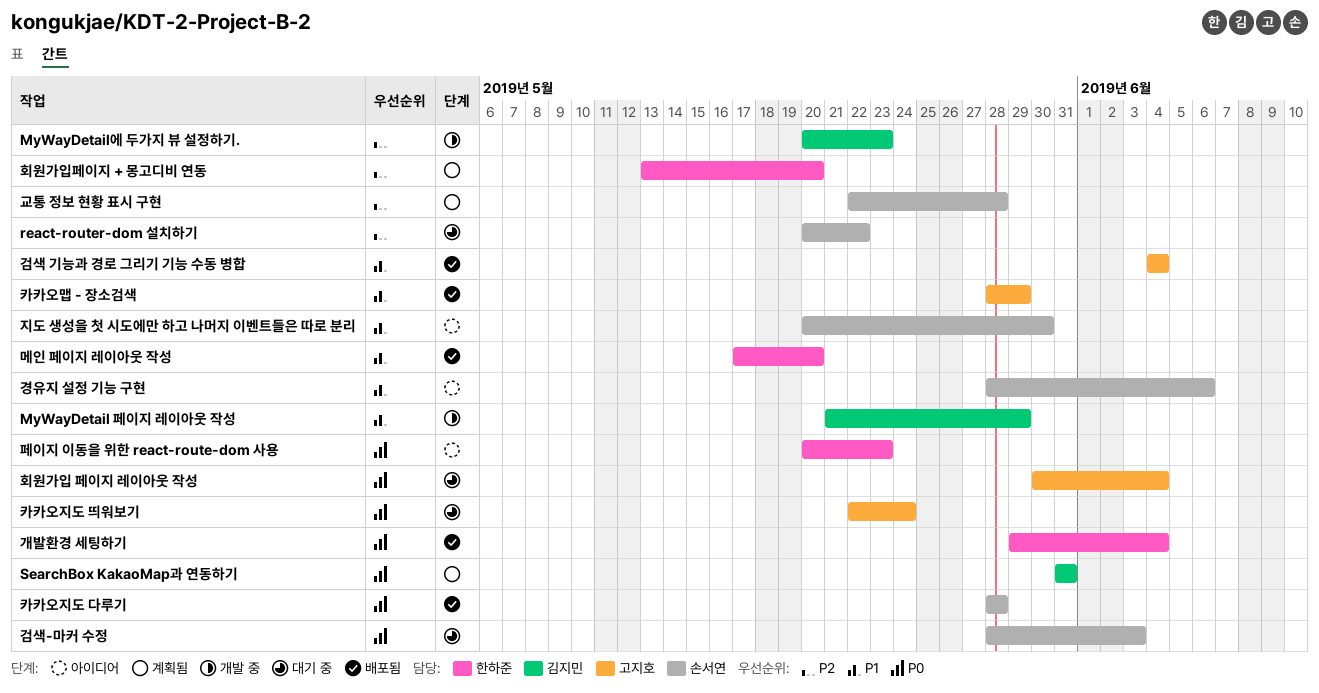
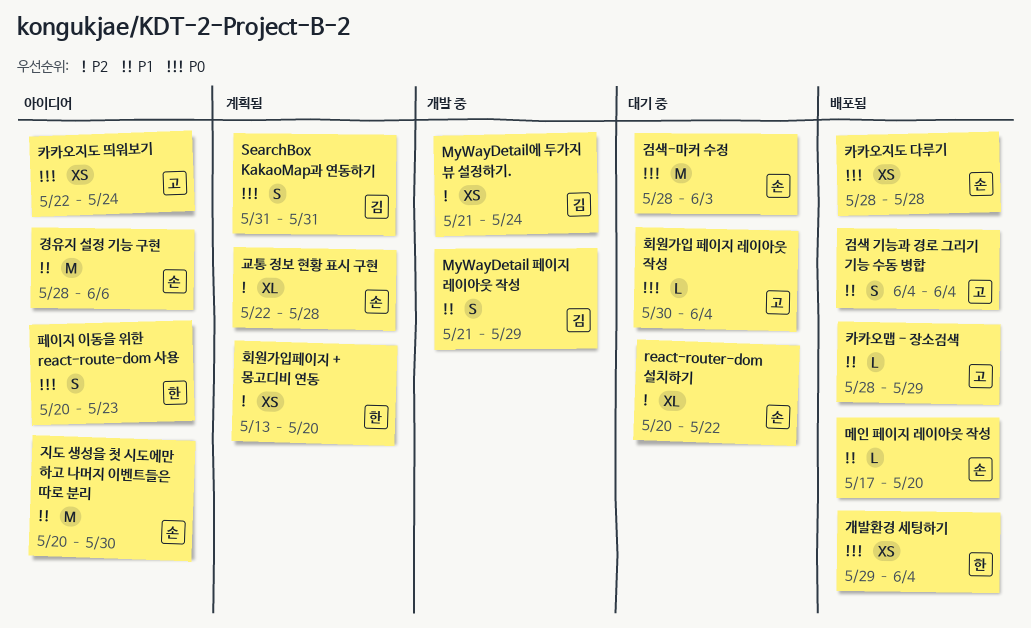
MyWayDetail에 두가지 뷰 설정하기., start: May 20 -> May 21
MyWayDetail에 두가지 뷰 설정하기., due: May 23 -> May 24
메인 페이지 레이아웃 작성, owner: 한하준 -> 손서연
카카오지도 띄워보기, status: 대기 중 -> 아이디어

